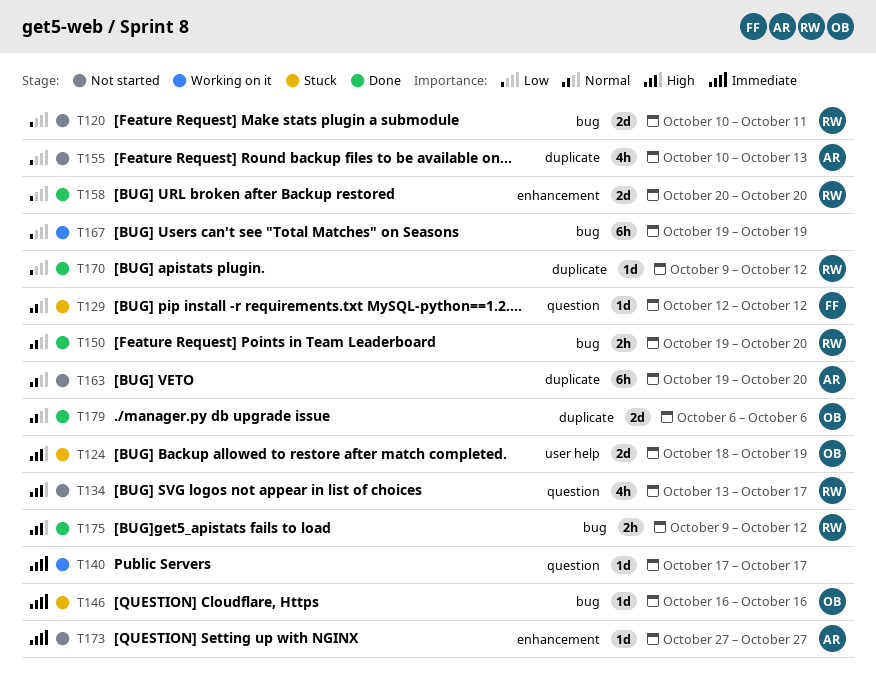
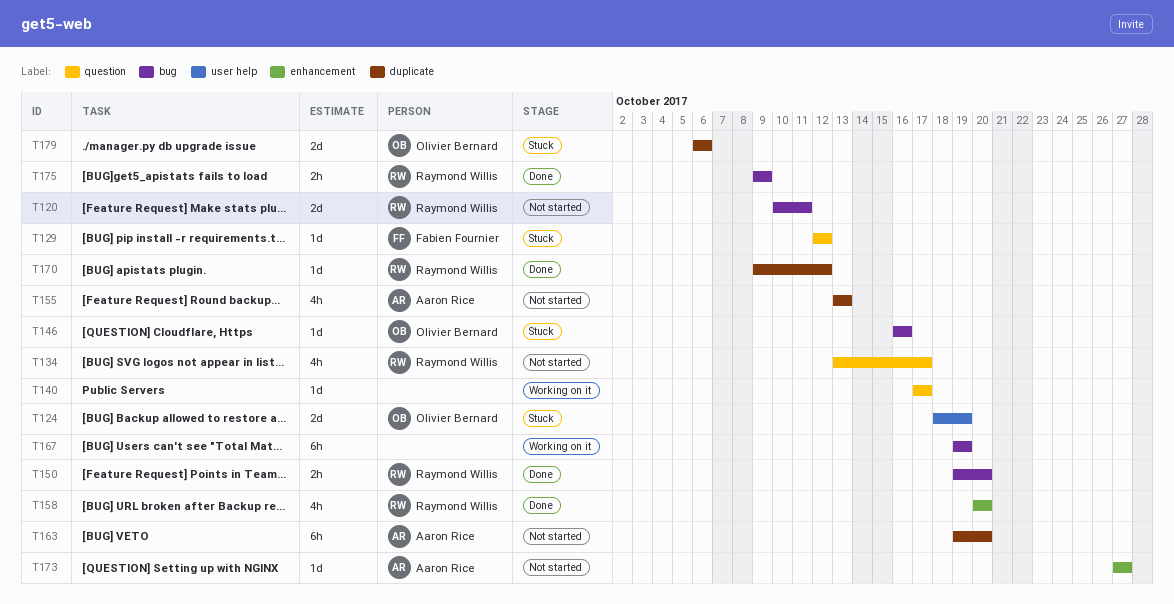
T155, start: Oct 10 -> Oct 13
T158, estimate: 2d -> 4h
T175, due: Oct 12 -> Oct 9
T179, status: Done -> Stuck

